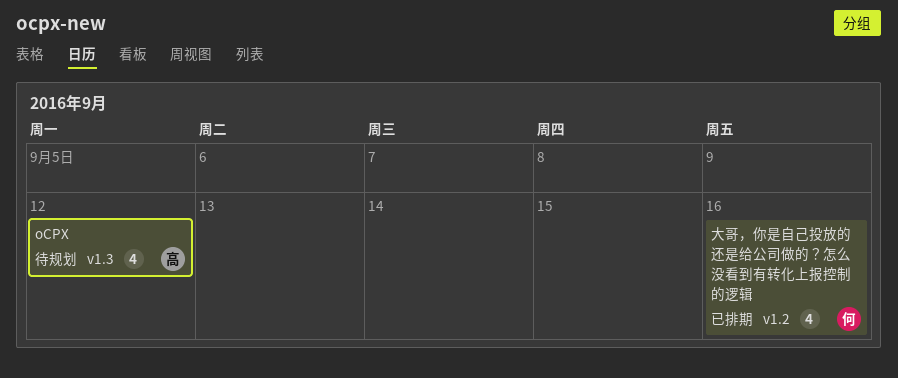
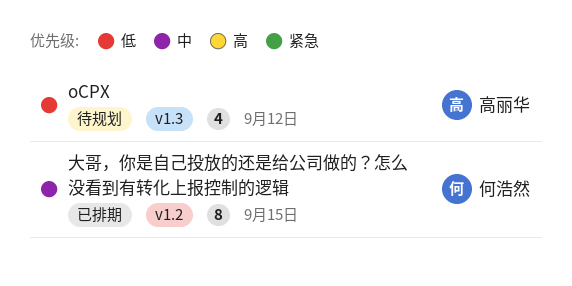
大哥，你是自己投放的还是给公司做的？怎么没看到有转化上报控制的逻辑, estimate: 4 -> 8
大哥，你是自己投放的还是给公司做的？怎么没看到有转化上报控制的逻辑, due: Sep 16 -> Sep 15

